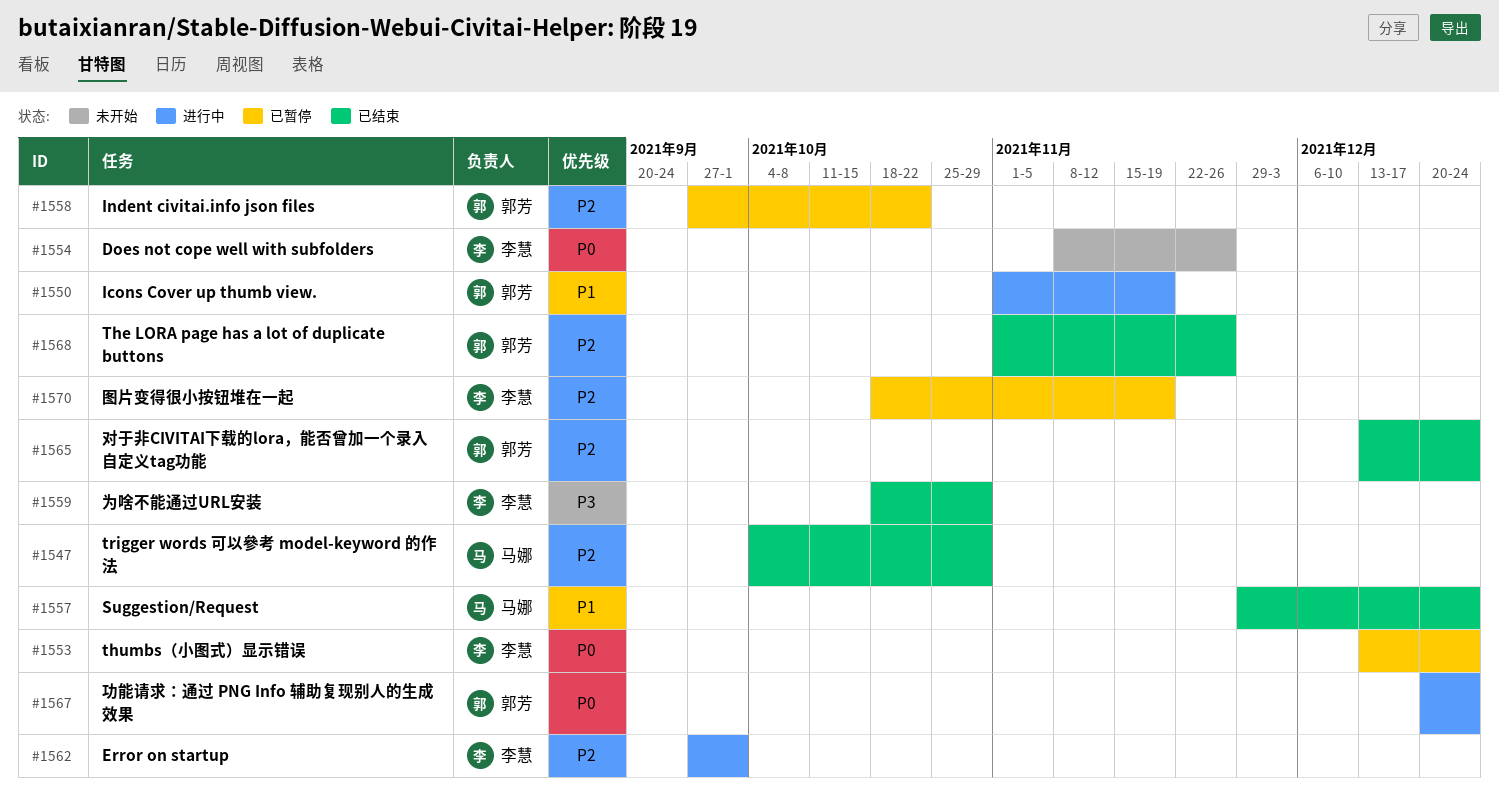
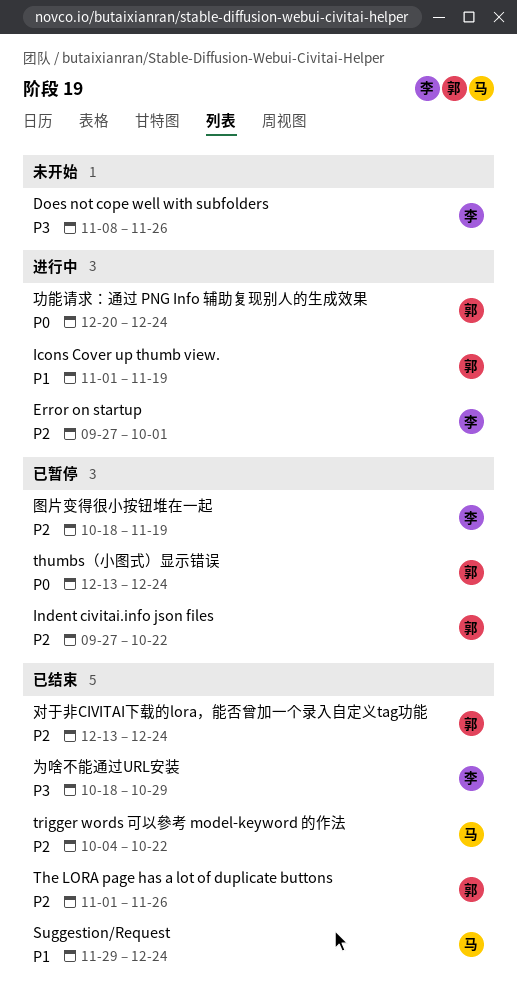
Does not cope well with subfolders, priority: P0 -> P3
thumbs（小图式）显示错误, owner: 李慧 -> 郭芳
trigger words 可以參考 model-keyword 的作法, due: Oct 29 -> Oct 22

